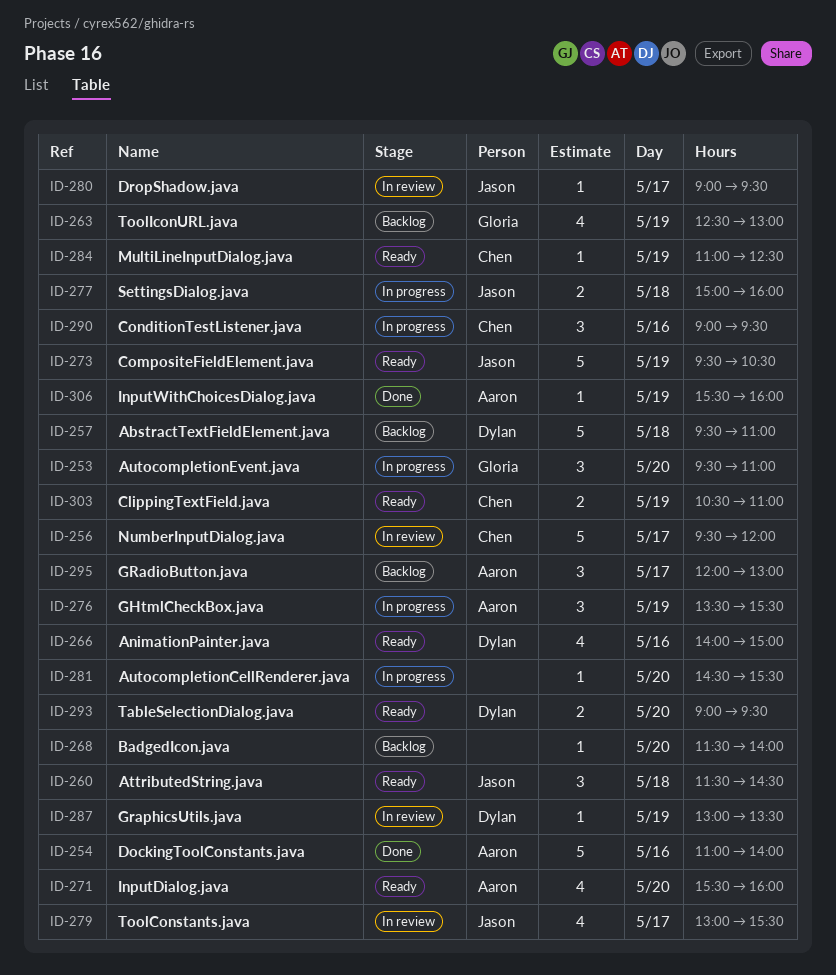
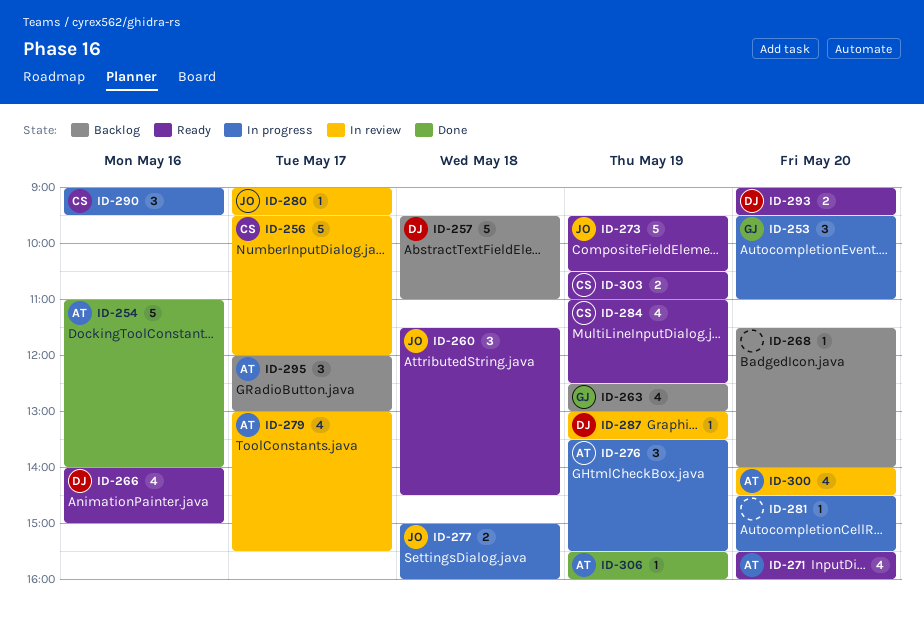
ID-279, owner: Jason -> Aaron
ID-284, estimate: 1 -> 4
ID-300: none -> present

